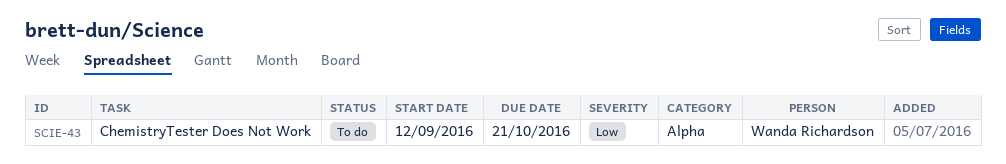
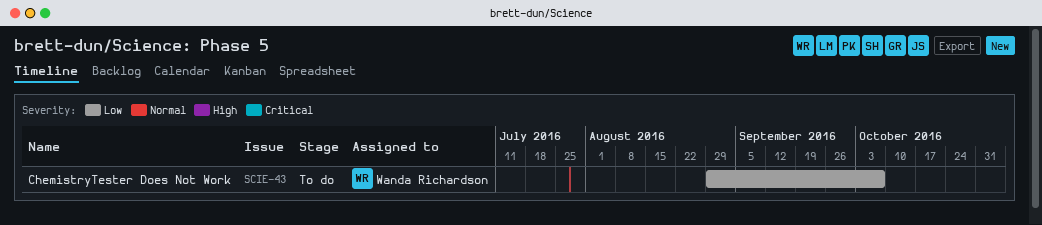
SCIE-43, start: Sep 12 -> Aug 29
SCIE-43, due: Oct 21 -> Oct 7

